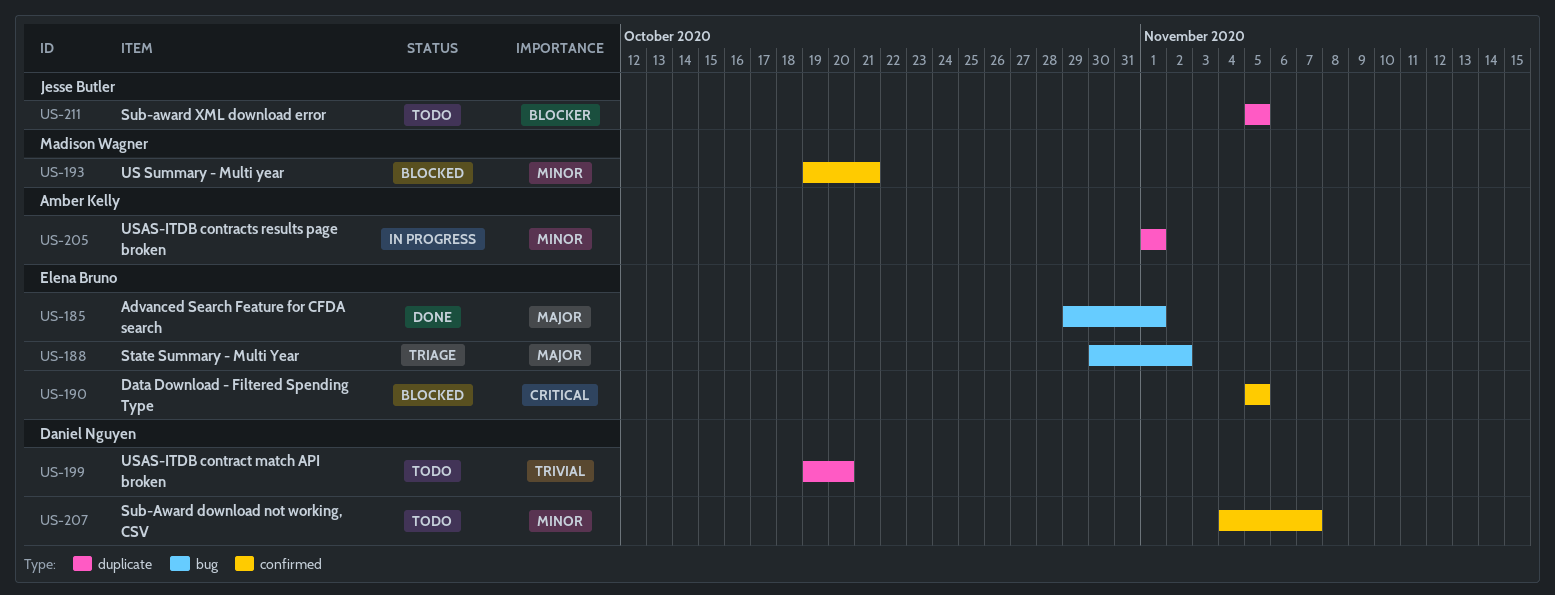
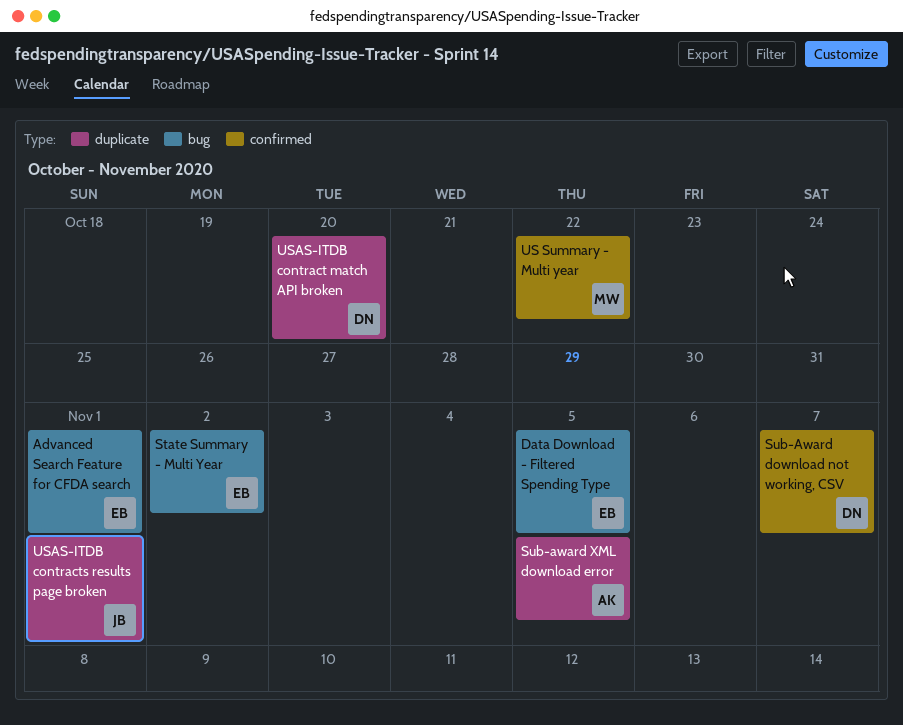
Data Download - Filtered Spending Type, label: confirmed -> bug
Sub-award XML download error, owner: Jesse Butler -> Amber Kelly
US Summary - Multi year, due: Oct 21 -> Oct 22
USAS-ITDB contracts results page broken, owner: Amber Kelly -> Jesse Butler

